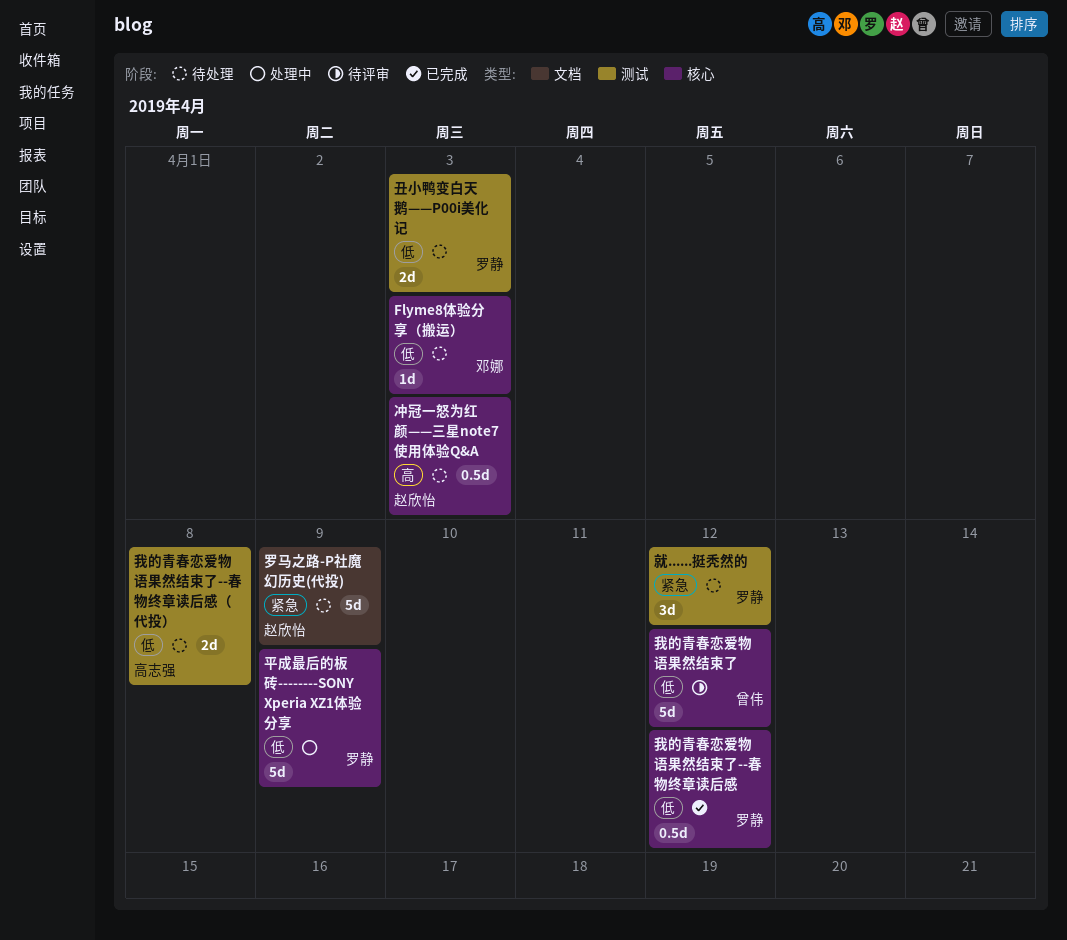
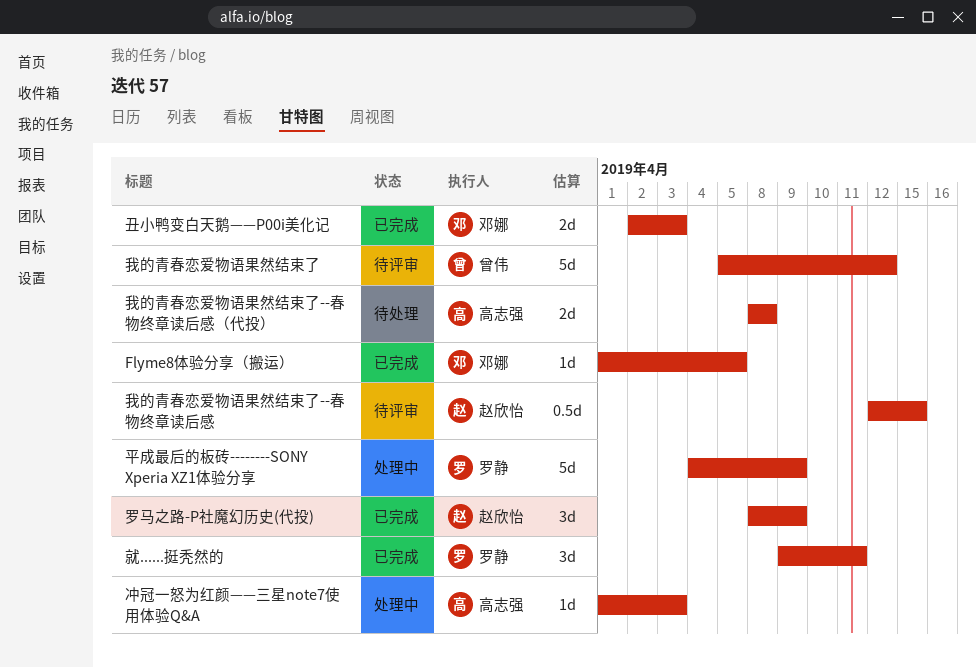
Flyme8体验分享（搬运）, status: 待处理 -> 已完成
Flyme8体验分享（搬运）, due: Apr 3 -> Apr 5
丑小鸭变白天鹅——P00i美化记, status: 待处理 -> 已完成
丑小鸭变白天鹅——P00i美化记, owner: 罗静 -> 邓娜
冲冠一怒为红颜——三星note7使用体验Q&A, status: 待处理 -> 处理中
冲冠一怒为红颜——三星note7使用体验Q&A, owner: 赵欣怡 -> 高志强
冲冠一怒为红颜——三星note7使用体验Q&A, estimate: 0.5d -> 1d
就......挺秃然的, status: 待处理 -> 已完成
就......挺秃然的, due: Apr 12 -> Apr 11
我的青春恋爱物语果然结束了--春物终章读后感, status: 已完成 -> 待评审
我的青春恋爱物语果然结束了--春物终章读后感, owner: 罗静 -> 赵欣怡
我的青春恋爱物语果然结束了--春物终章读后感, due: Apr 12 -> Apr 15
罗马之路-P社魔幻历史(代投), status: 待处理 -> 已完成
罗马之路-P社魔幻历史(代投), estimate: 5d -> 3d

